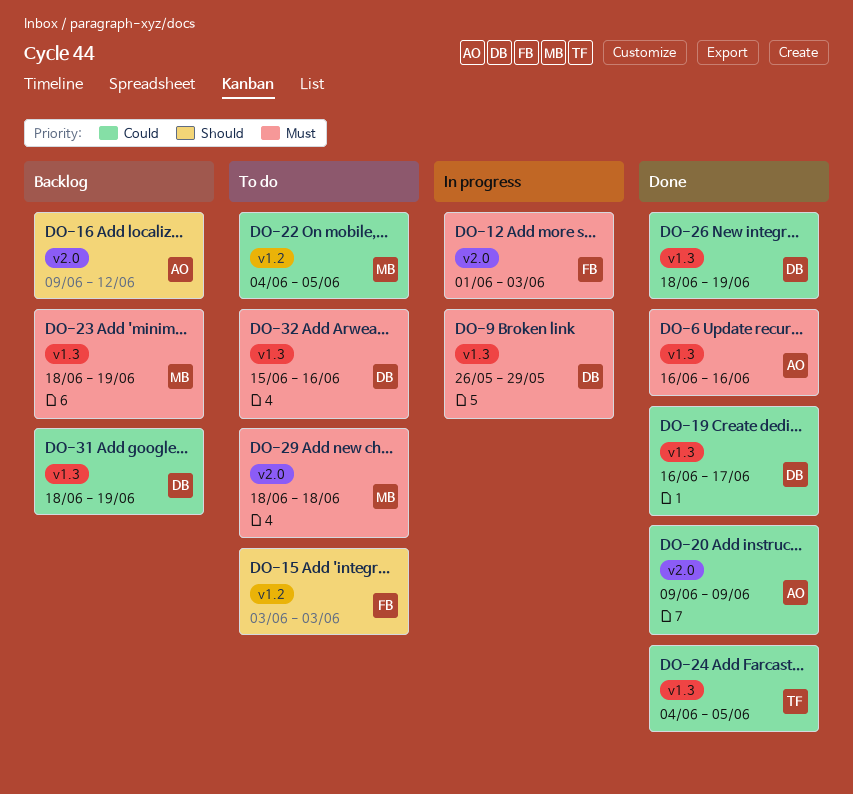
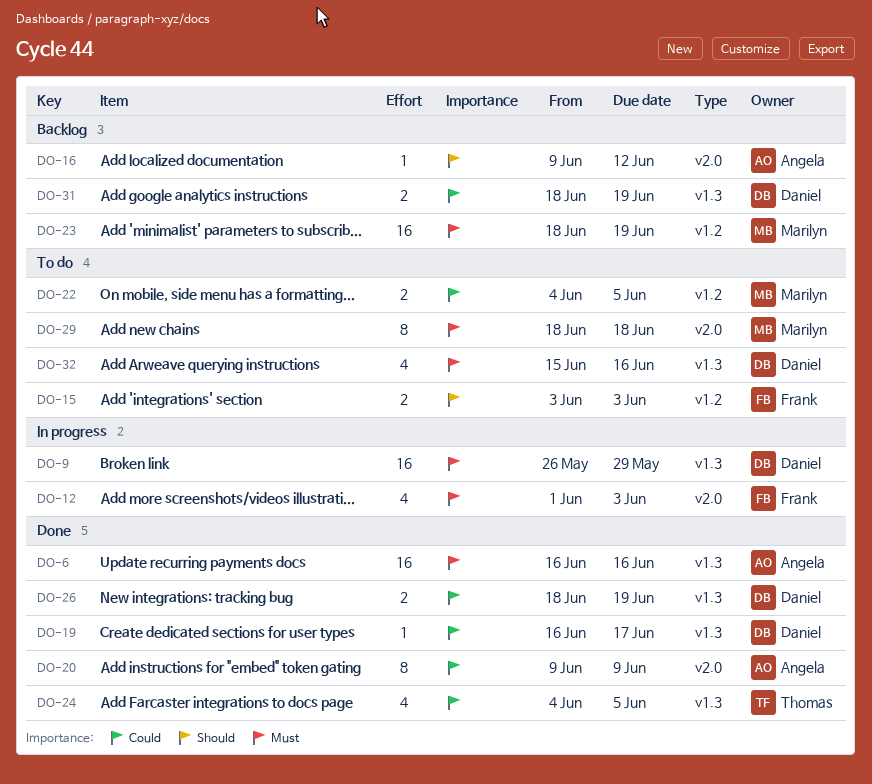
DO-23, label: v1.3 -> v1.2

